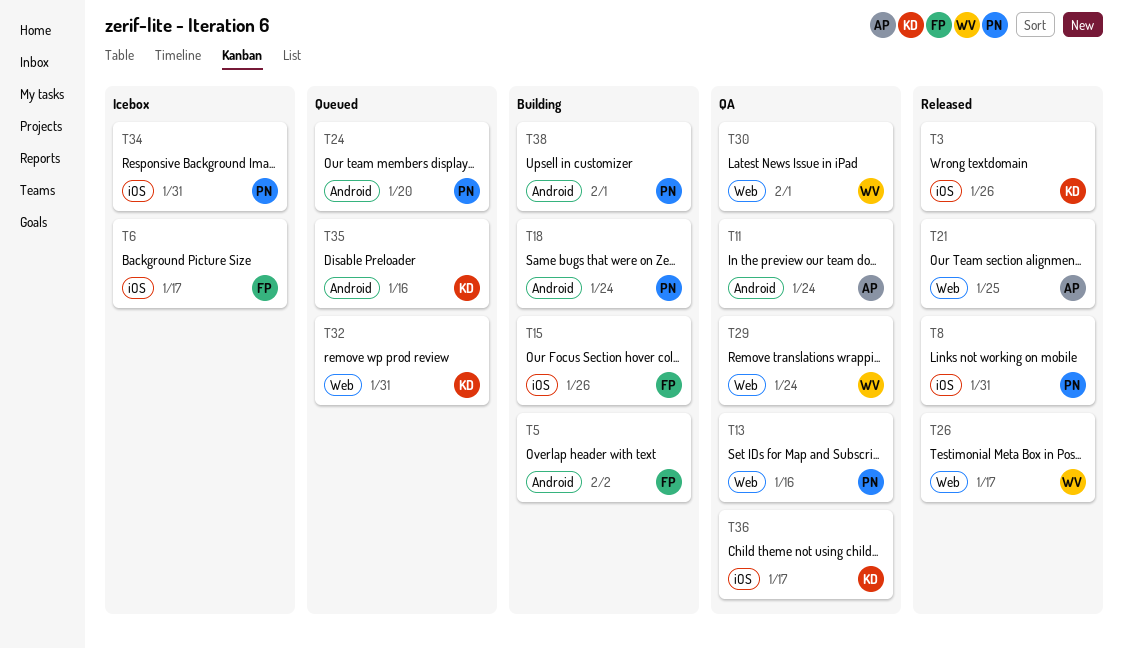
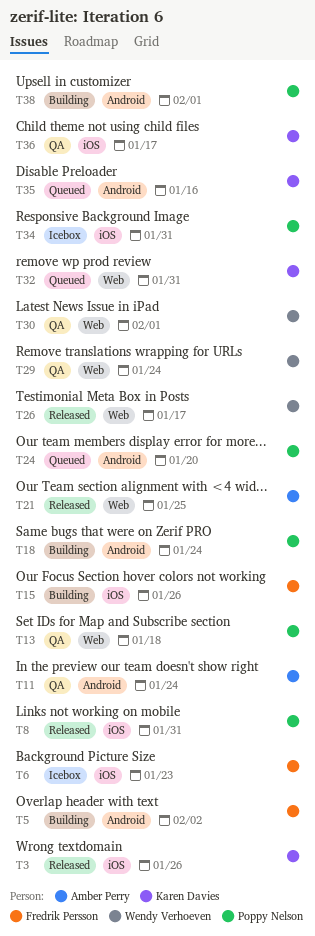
T6, due: Jan 17 -> Jan 23
T13, due: Jan 16 -> Jan 18

